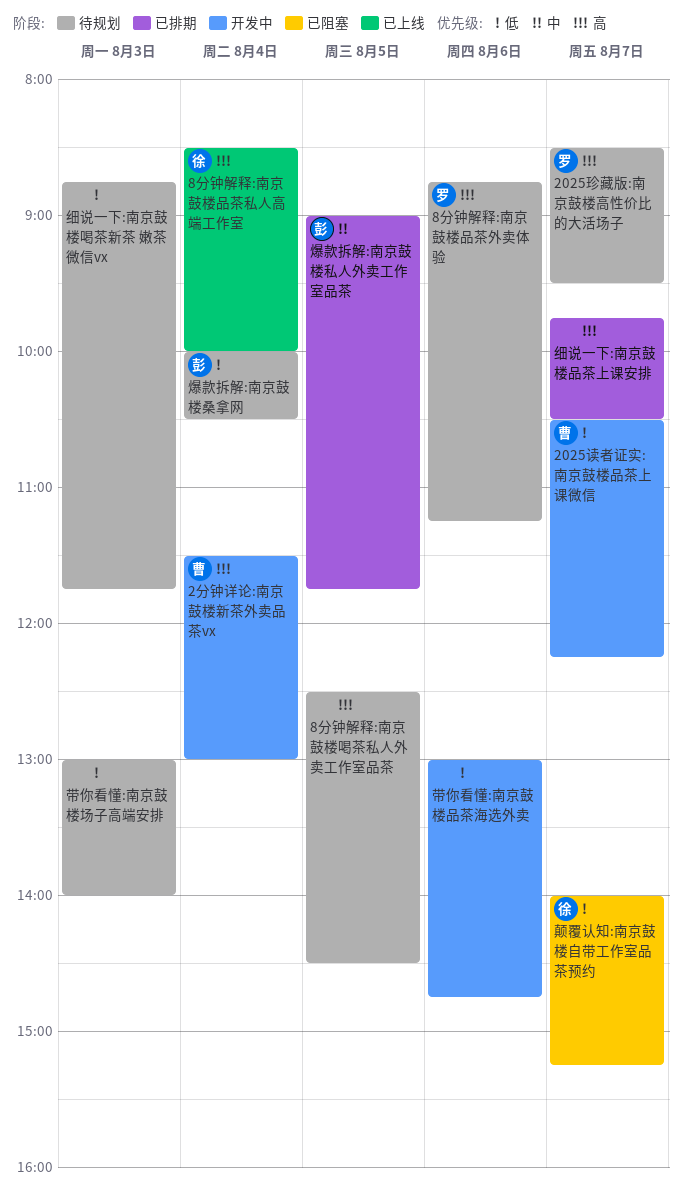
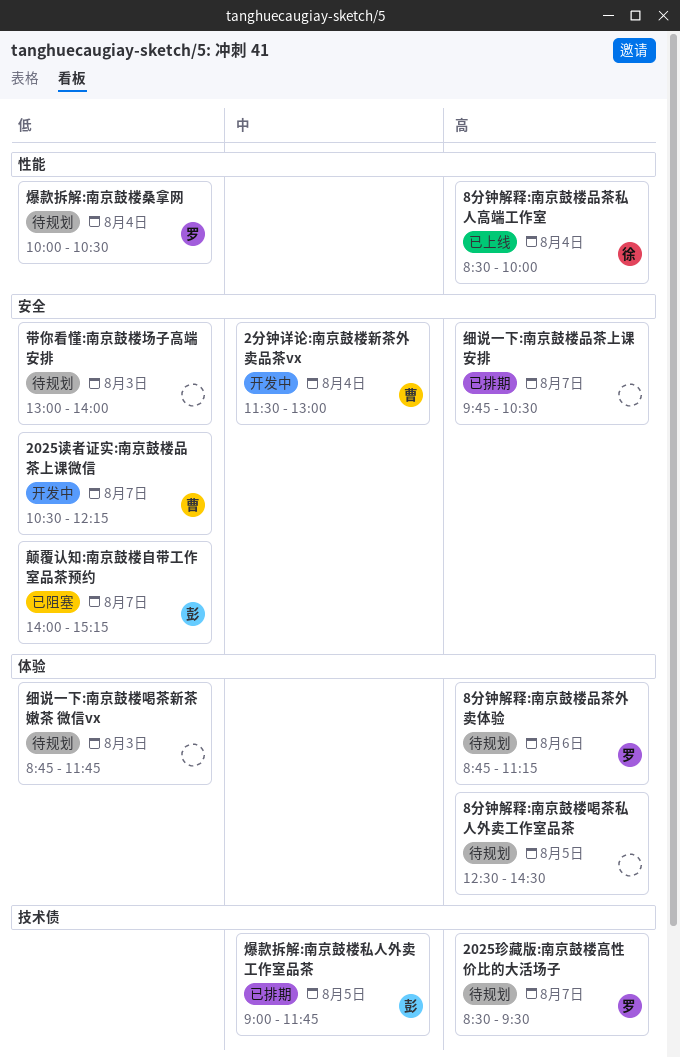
2分钟详论:南京鼓楼新茶外卖品茶vx, priority: 高 -> 中
带你看懂:南京鼓楼品茶海选外卖: present -> none
爆款拆解:南京鼓楼桑拿网, owner: 彭 -> 罗
颠覆认知:南京鼓楼自带工作室品茶预约, owner: 徐 -> 彭

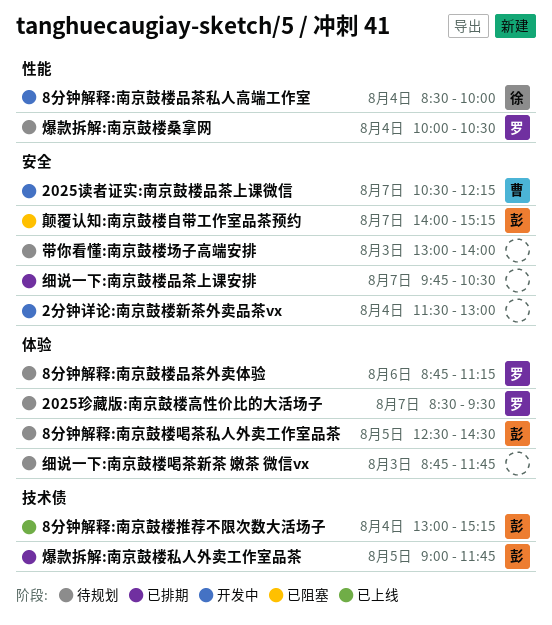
2025珍藏版:南京鼓楼高性价比的大活场子, label: 技术债 -> 体验
2分钟详论:南京鼓楼新茶外卖品茶vx, owner: 曹 -> none
8分钟解释:南京鼓楼品茶私人高端工作室, status: 已上线 -> 开发中
8分钟解释:南京鼓楼喝茶私人外卖工作室品茶, owner: none -> 彭
8分钟解释:南京鼓楼推荐不限次数大活场子: none -> present

